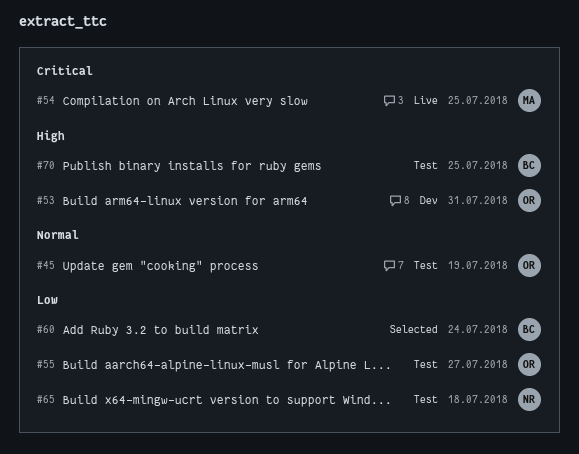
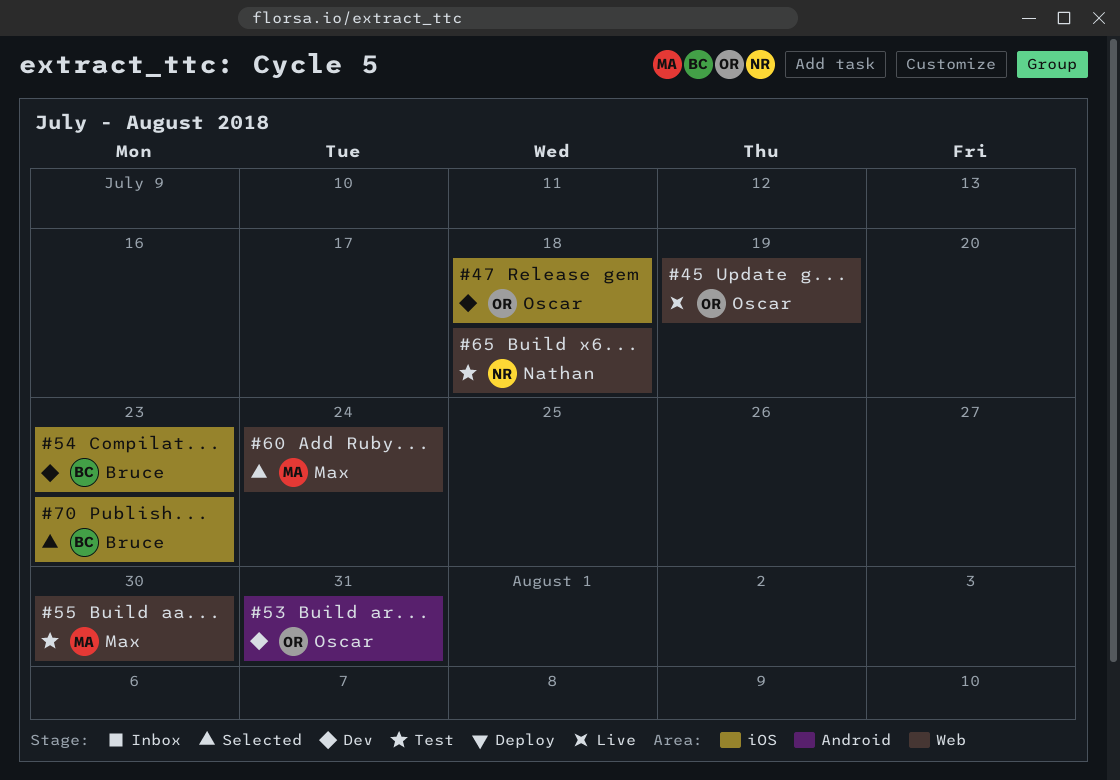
#45, status: Test -> Live
#47: none -> present
#54, status: Live -> Dev
#54, owner: Max -> Bruce
#54, due: Jul 25 -> Jul 23
#55, owner: Oscar -> Max
#55, due: Jul 27 -> Jul 30
#60, owner: Bruce -> Max
#70, status: Test -> Selected
#70, due: Jul 25 -> Jul 23

